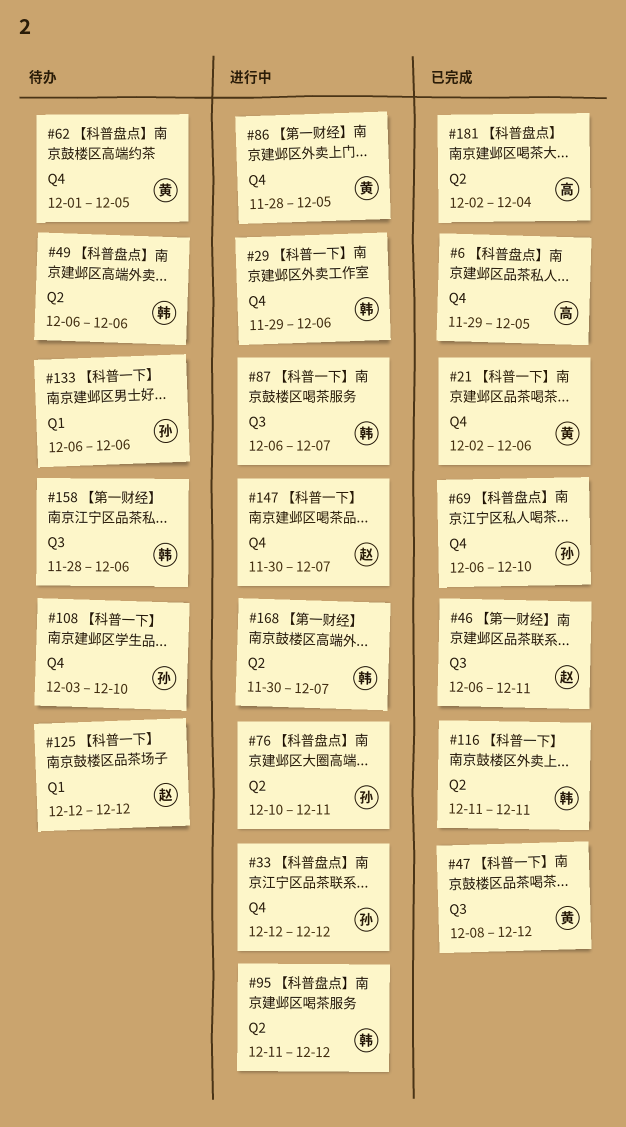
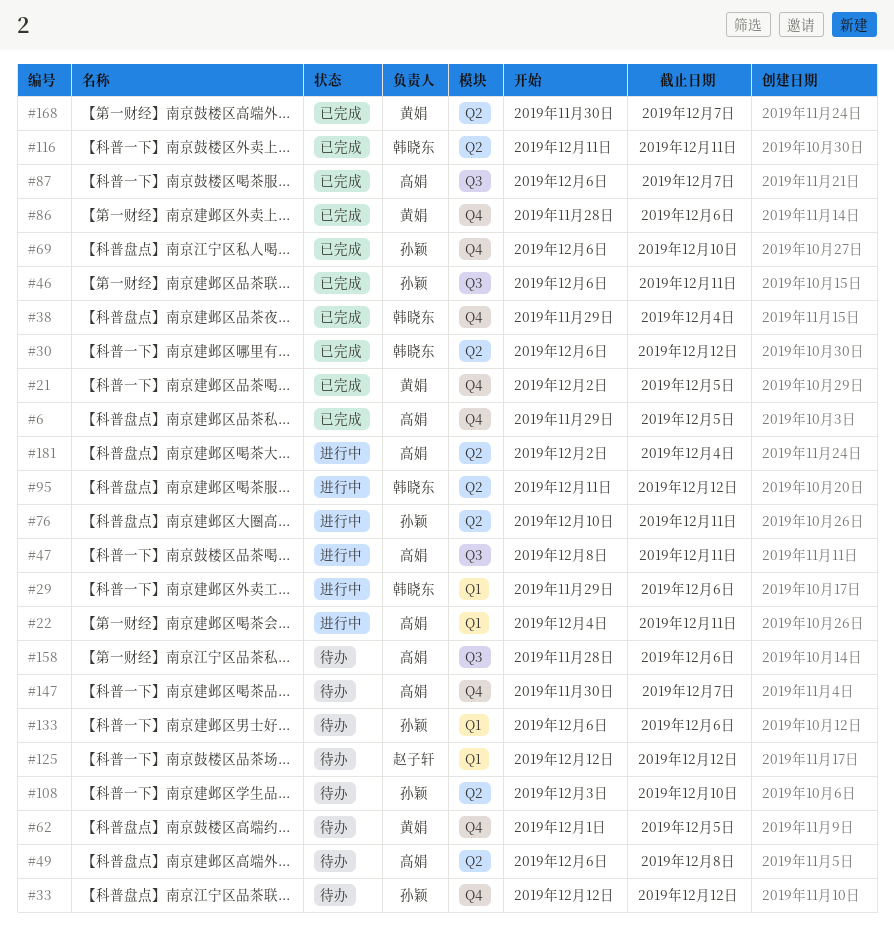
#21, due: Dec 6 -> Dec 5
#22: none -> present
#29, label: Q4 -> Q1
#30: none -> present
#33, status: 进行中 -> 待办
#38: none -> present
#46, owner: 赵子轩 -> 孙颖
#47, status: 已完成 -> 进行中
#47, owner: 黄娟 -> 高娟
#47, due: Dec 12 -> Dec 11
#49, owner: 韩晓东 -> 高娟
#49, due: Dec 6 -> Dec 8
#86, status: 进行中 -> 已完成
#86, due: Dec 5 -> Dec 6
#87, status: 进行中 -> 已完成
#87, owner: 韩晓东 -> 高娟
#108, label: Q4 -> Q2
#147, status: 进行中 -> 待办
#147, owner: 赵子轩 -> 高娟
#158, owner: 韩晓东 -> 高娟
#168, status: 进行中 -> 已完成
#168, owner: 韩晓东 -> 黄娟
#181, status: 已完成 -> 进行中

